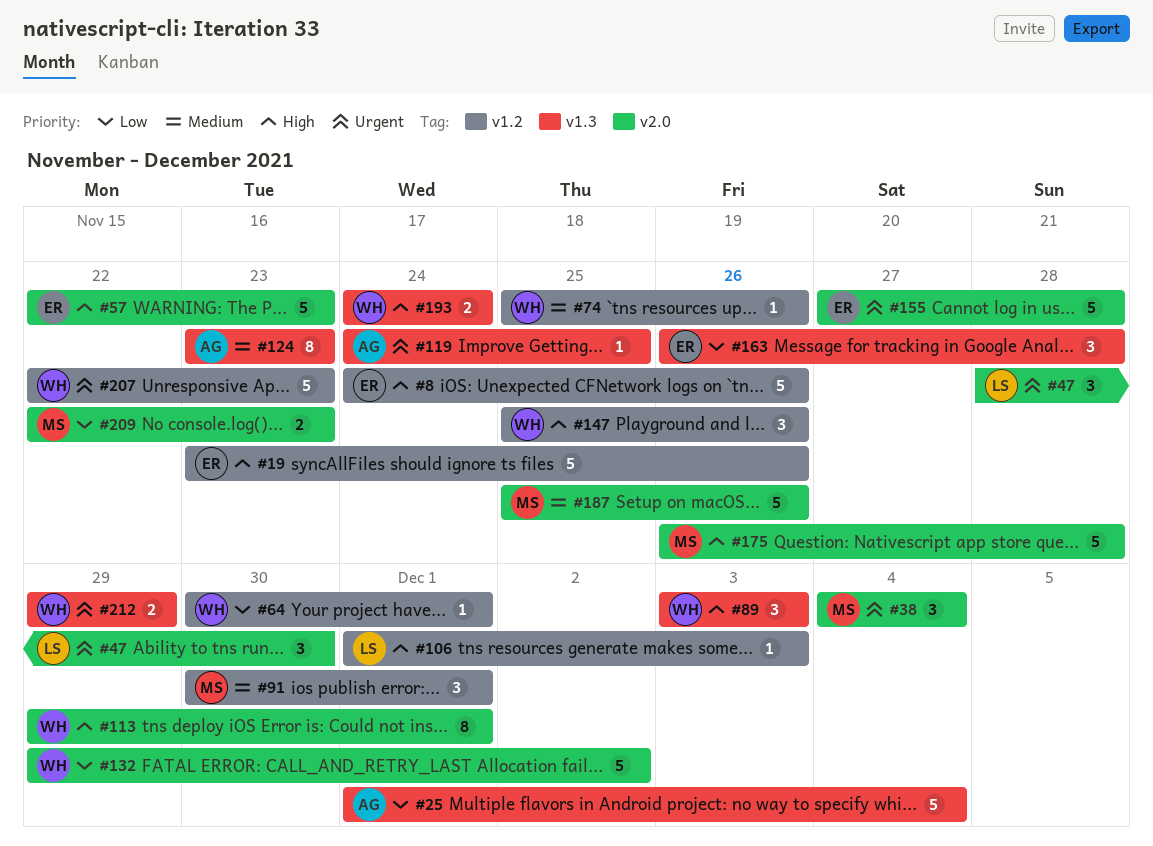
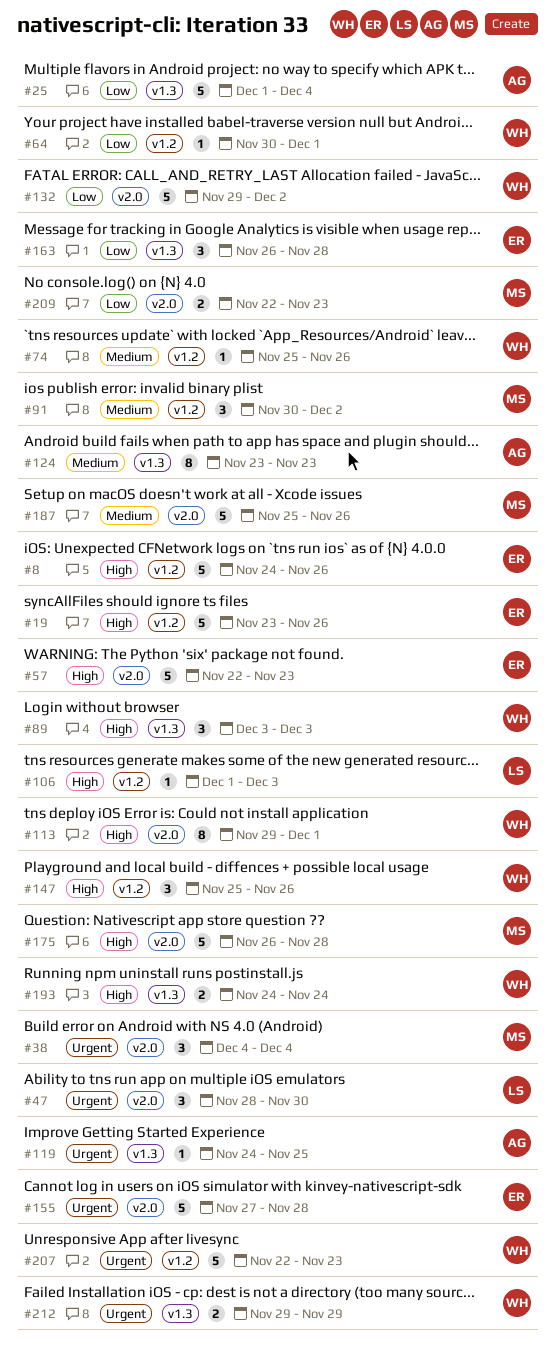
#91, due: Dec 1 -> Dec 2

